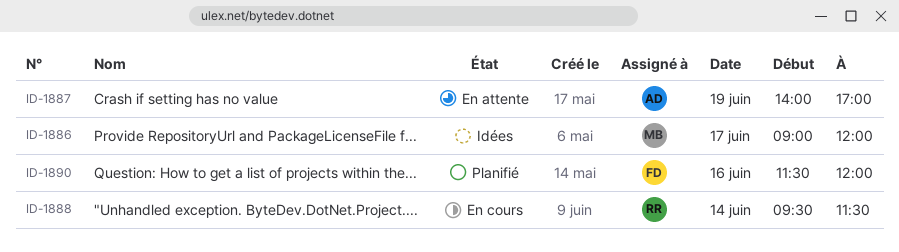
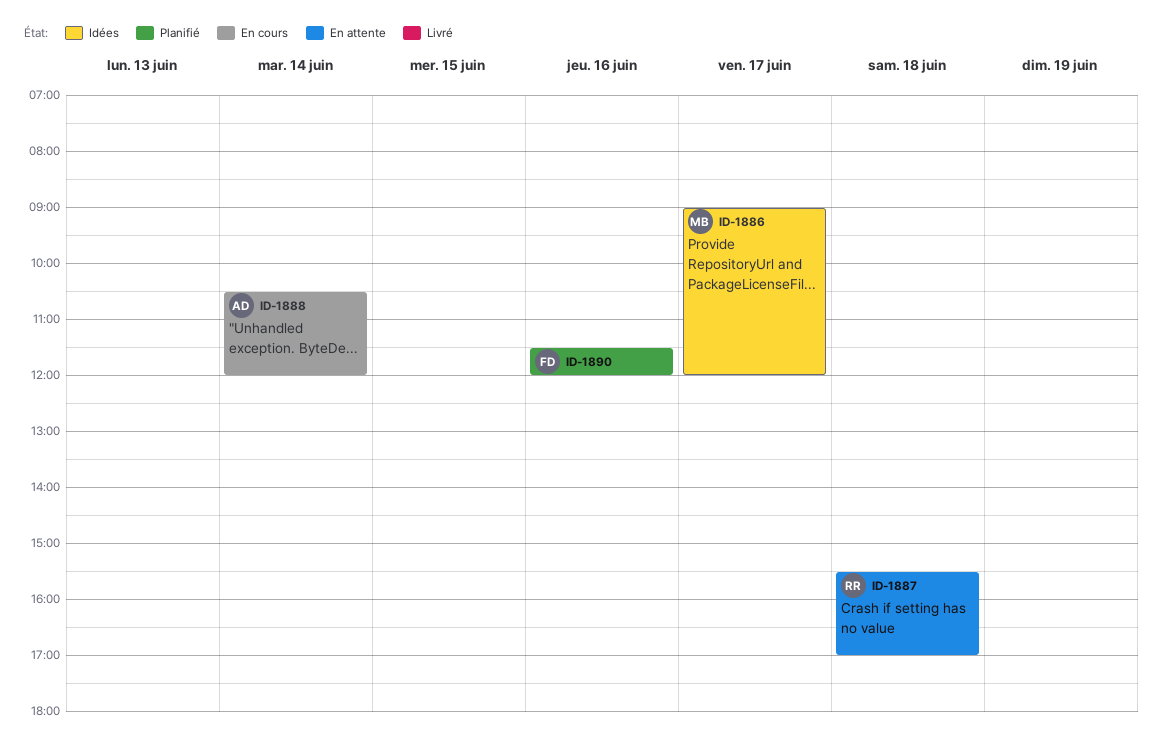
ID-1887, owner: AD -> RR
ID-1887, day: Jun 19 -> Jun 18
ID-1887, begins: 14:00 -> 15:30
ID-1888, owner: RR -> AD
ID-1888, begins: 09:30 -> 10:30
ID-1888, ends: 11:30 -> 12:00

